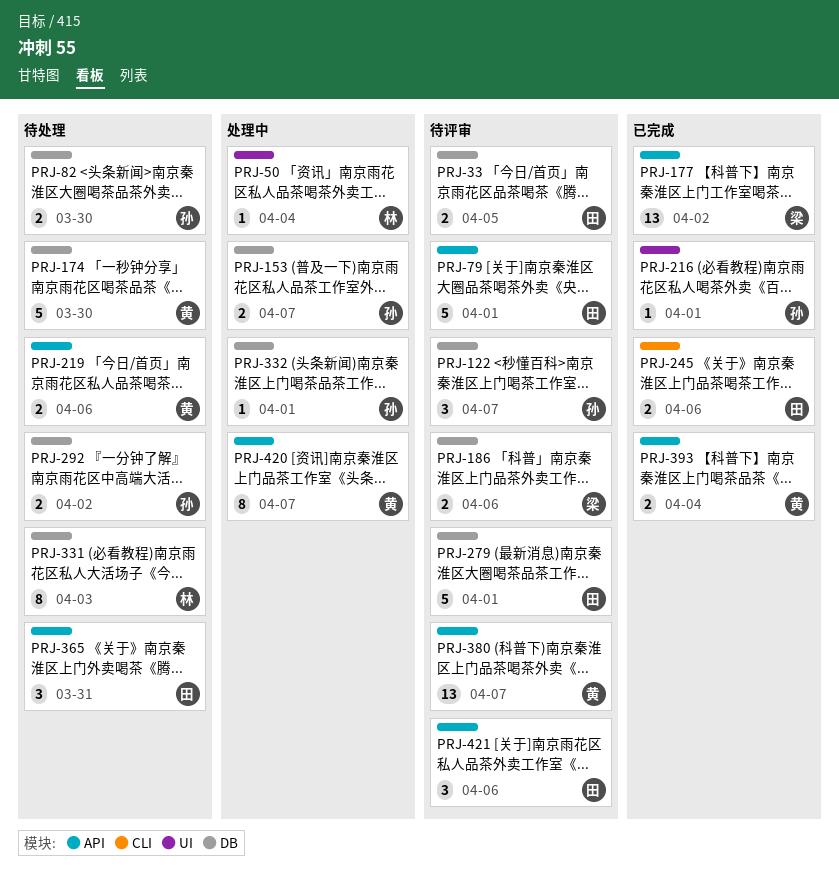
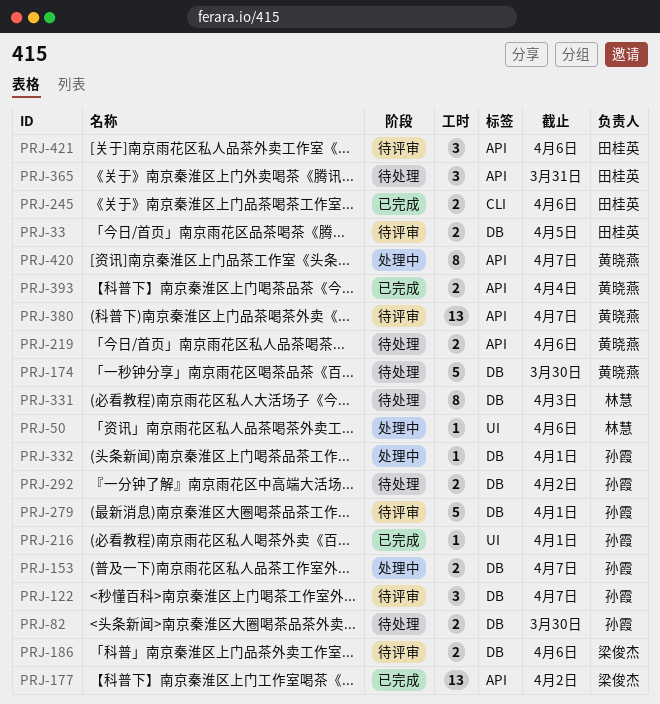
PRJ-50, due: Apr 4 -> Apr 6
PRJ-79: present -> none
PRJ-279, owner: 田桂英 -> 孙霞

